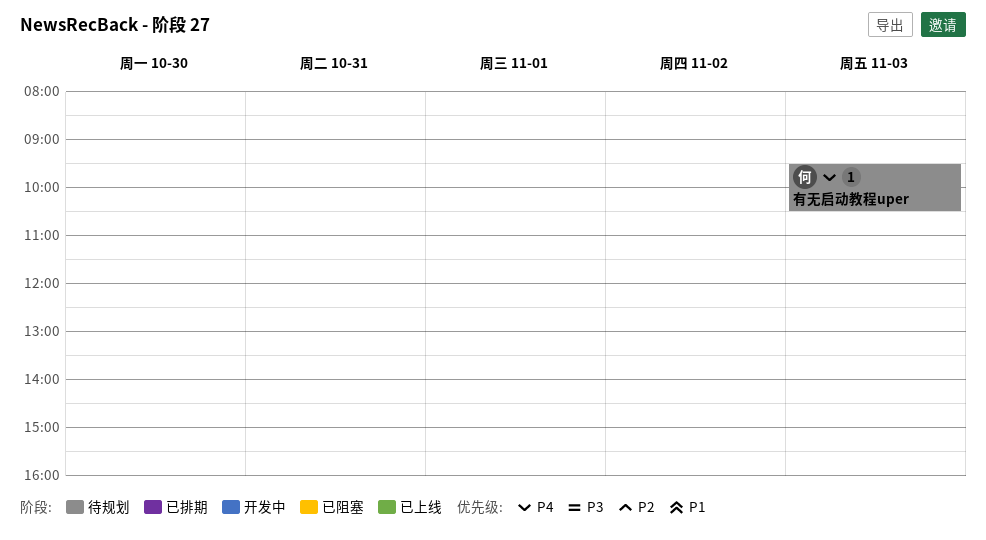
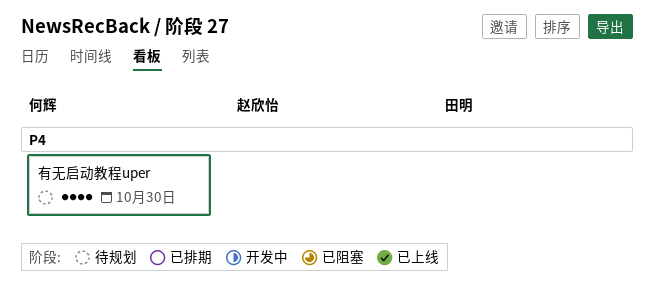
有无启动教程uper, estimate: 1 -> 4
有无启动教程uper, day: Nov 3 -> Oct 30

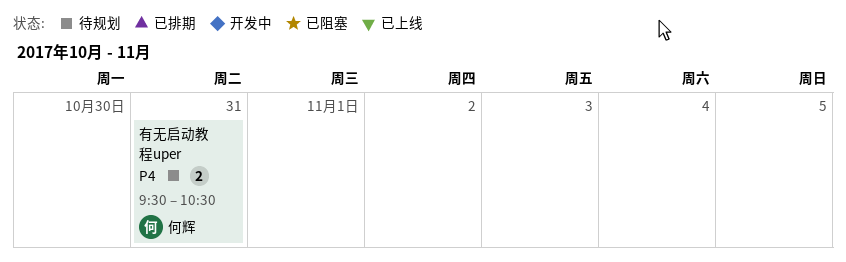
有无启动教程uper, estimate: 4 -> 2
有无启动教程uper, day: Oct 30 -> Oct 31

